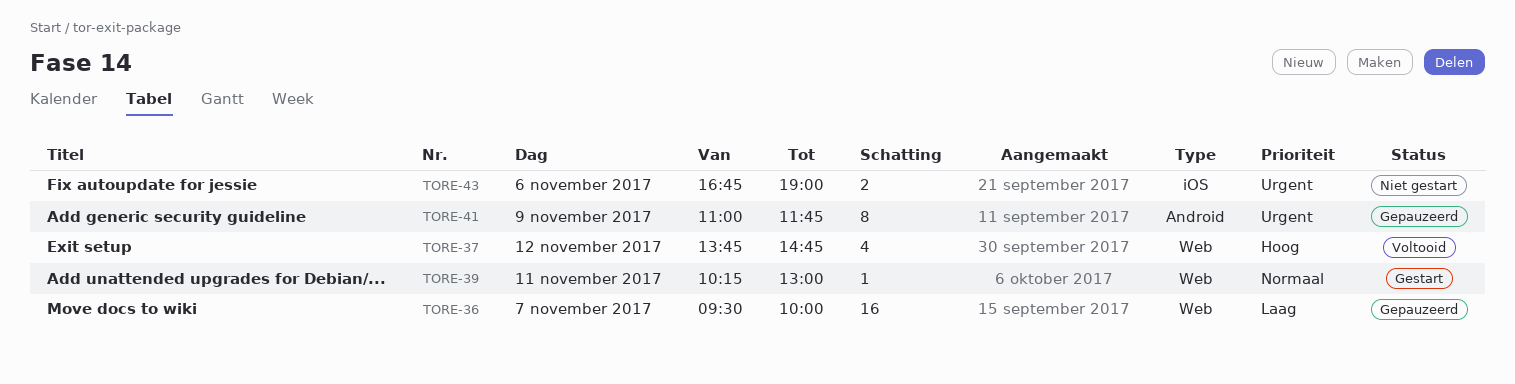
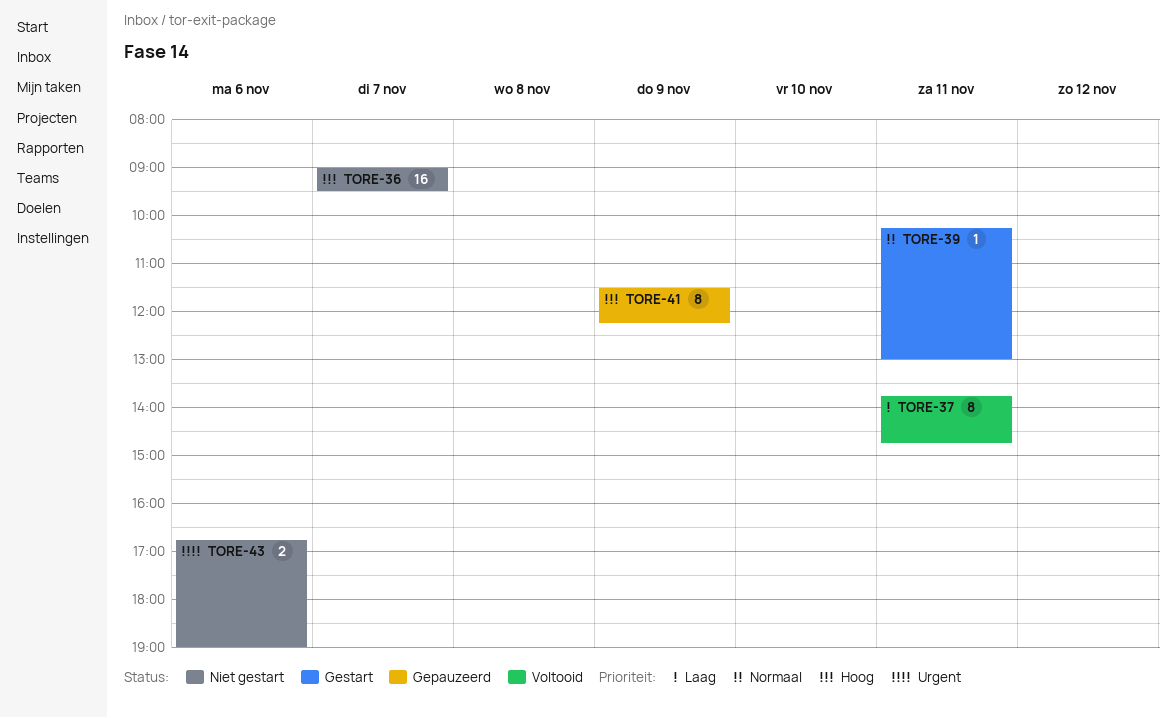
TORE-36, status: Gepauzeerd -> Niet gestart
TORE-36, priority: Laag -> Hoog
TORE-36, begins: 09:30 -> 09:00
TORE-36, ends: 10:00 -> 09:30
TORE-37, priority: Hoog -> Laag
TORE-37, estimate: 4 -> 8
TORE-37, day: Nov 12 -> Nov 11
TORE-41, priority: Urgent -> Hoog
TORE-41, begins: 11:00 -> 11:30
TORE-41, ends: 11:45 -> 12:15

